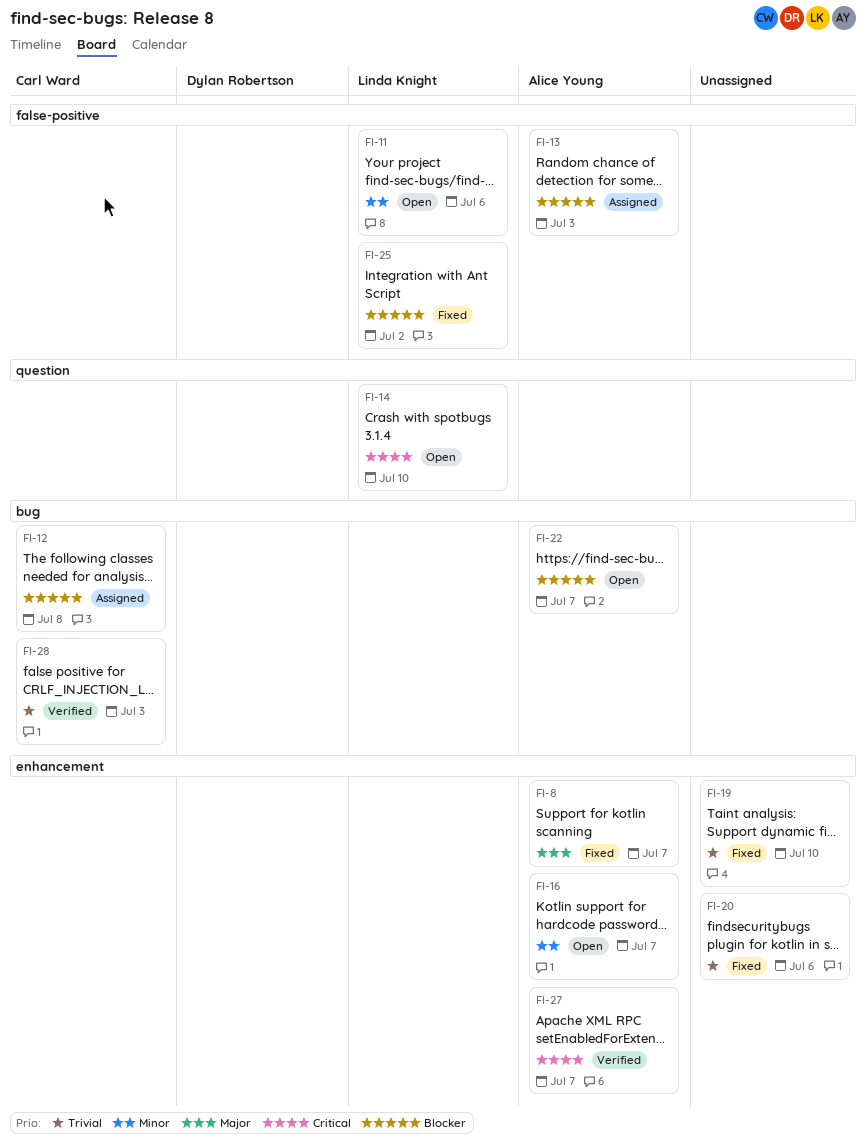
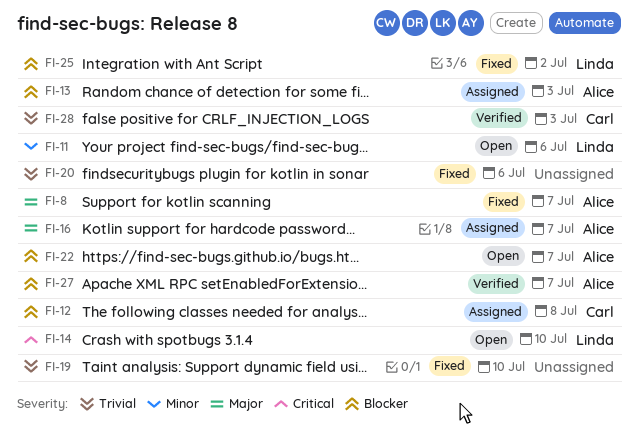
FI-16, status: Open -> Assigned
FI-16, priority: Minor -> Major
FI-27, priority: Critical -> Blocker

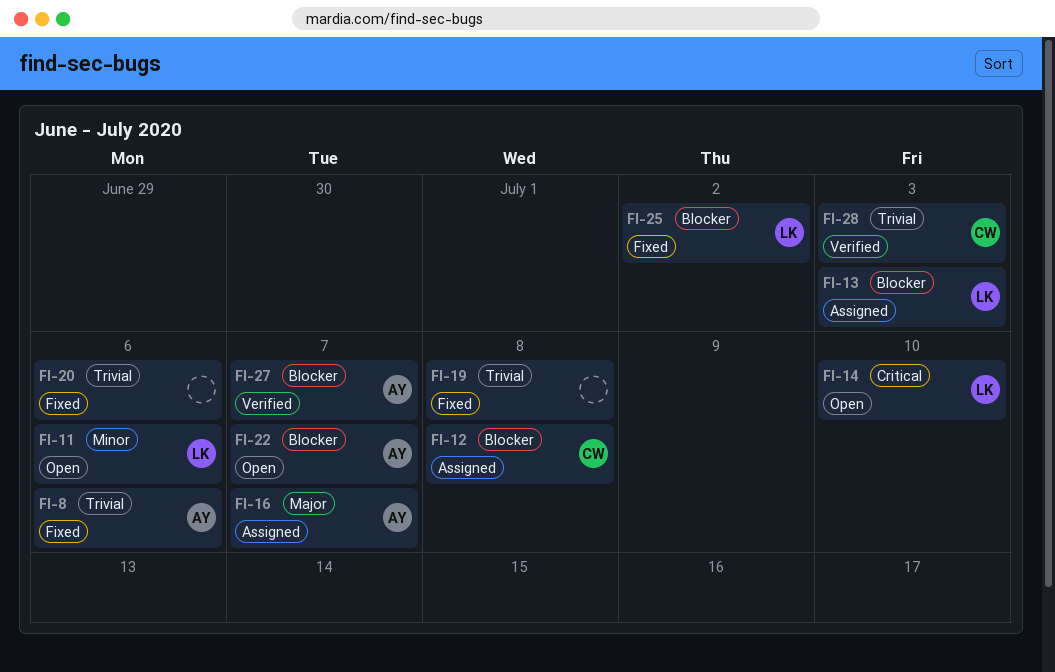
FI-8, priority: Major -> Trivial
FI-8, due: Jul 7 -> Jul 6
FI-13, owner: Alice -> Linda
FI-19, due: Jul 10 -> Jul 8

